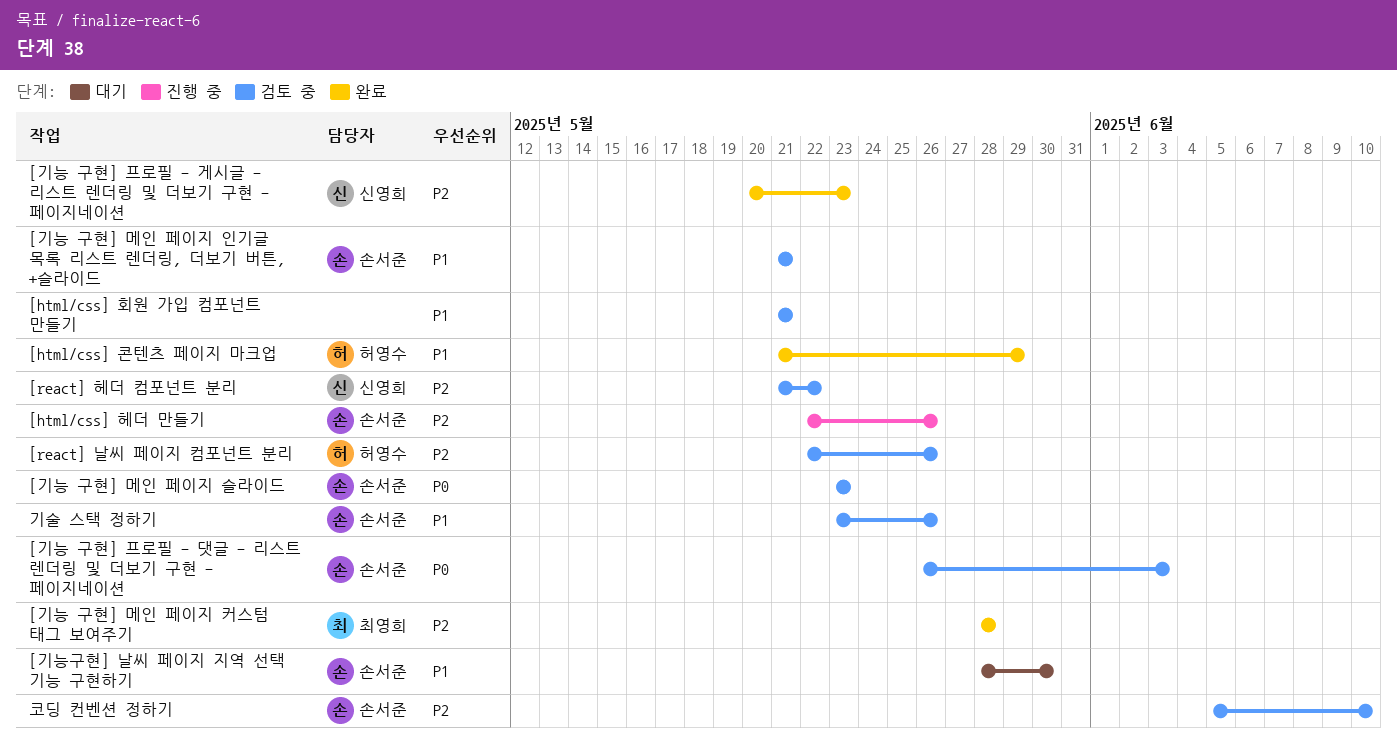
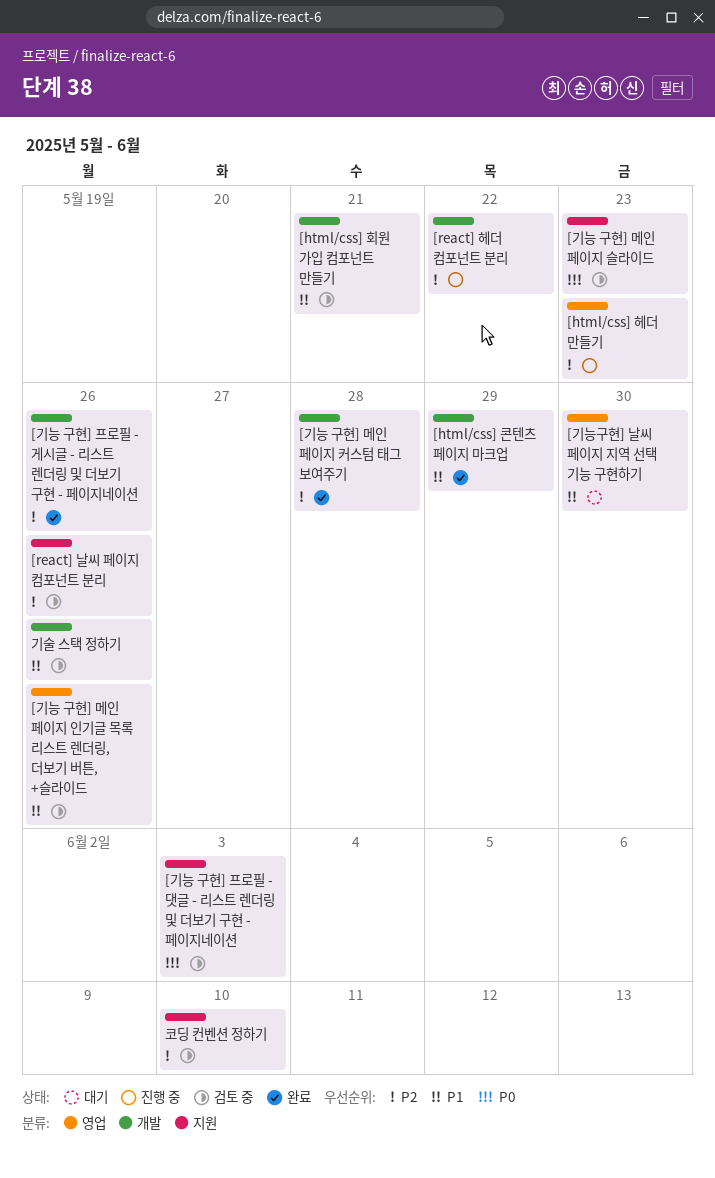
[html/css] 헤더 만들기, due: May 26 -> May 23
[react] 헤더 컴포넌트 분리, status: 검토 중 -> 진행 중
[기능 구현] 메인 페이지 인기글 목록 리스트 렌더링, 더보기 버튼, +슬라이드, due: May 21 -> May 26
[기능 구현] 프로필 - 게시글 - 리스트 렌더링 및 더보기 구현 - 페이지네이션, due: May 23 -> May 26

